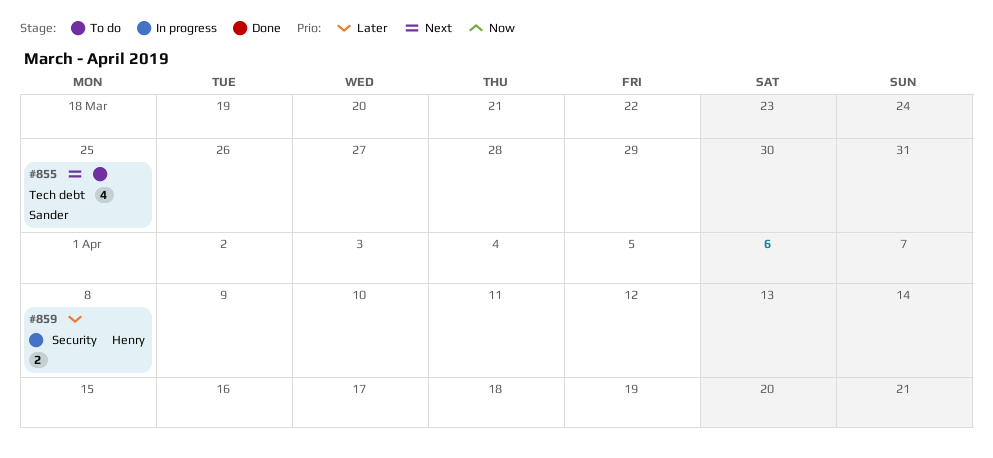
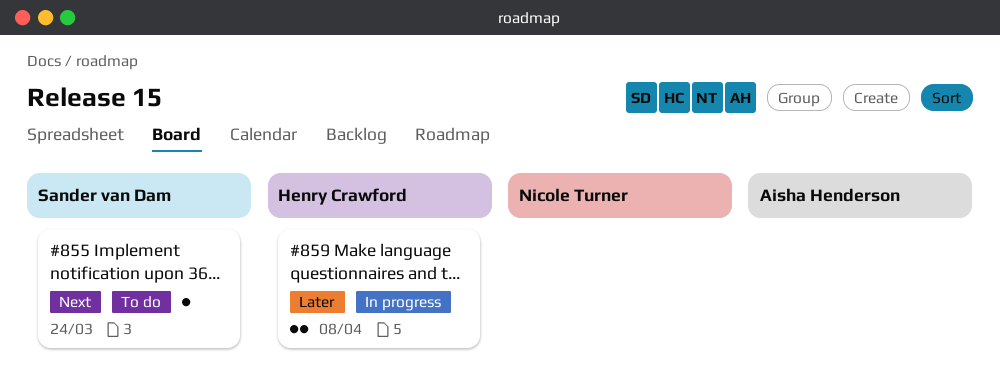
#855, estimate: 4 -> 1
#855, due: Mar 25 -> Mar 24

